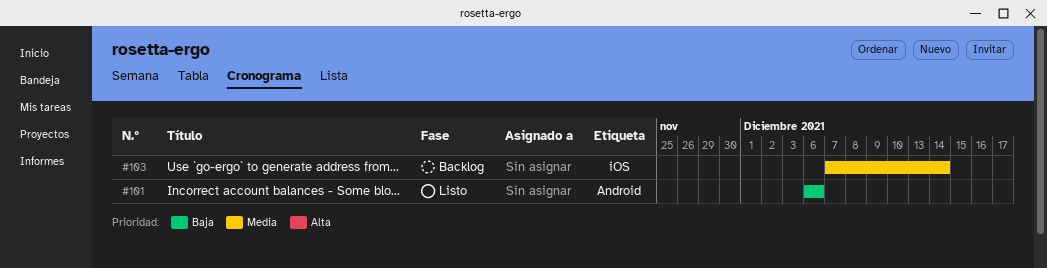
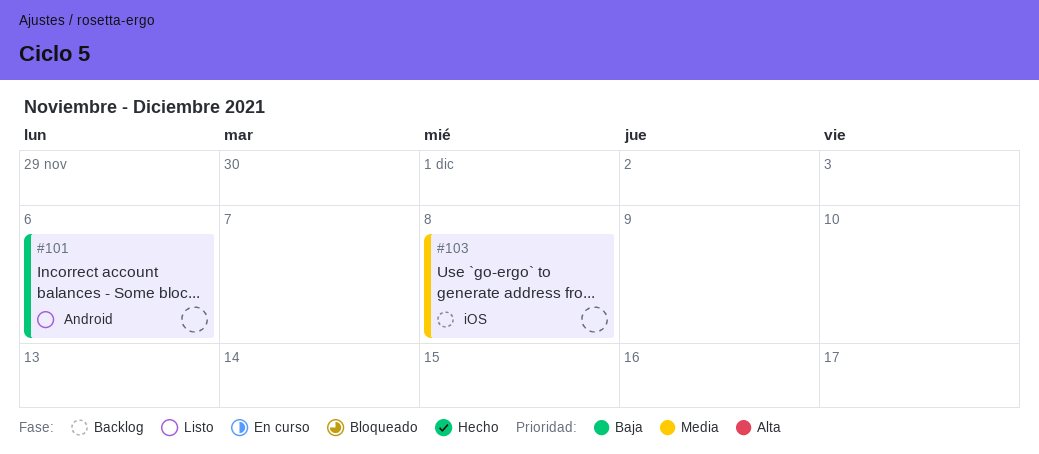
#103, due: Dec 14 -> Dec 8

